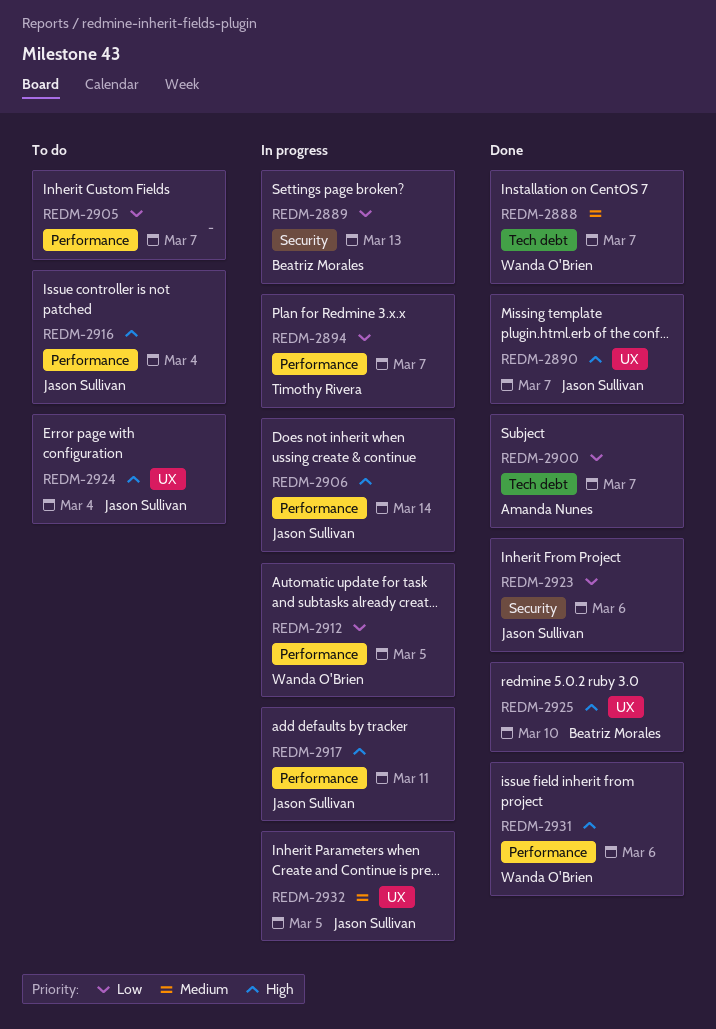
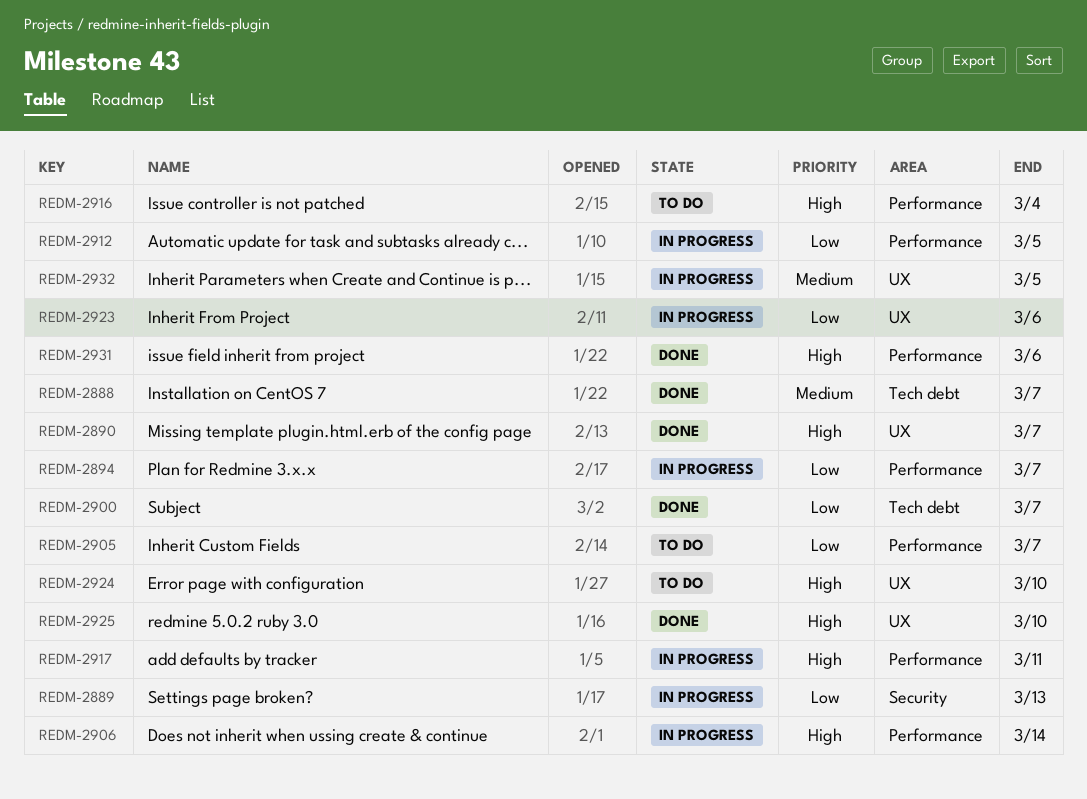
REDM-2923, status: Done -> In progress
REDM-2923, label: Security -> UX
REDM-2924, due: Mar 4 -> Mar 10

